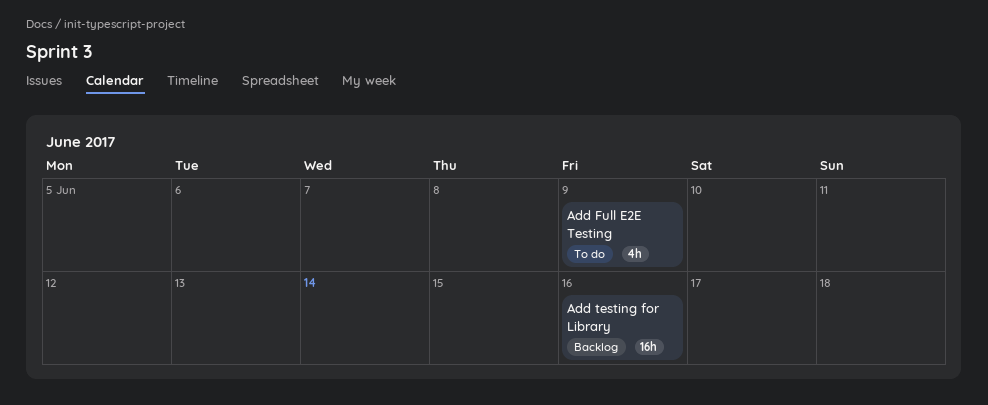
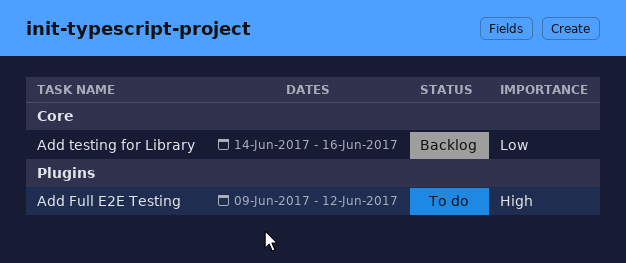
Add Full E2E Testing, due: Jun 9 -> Jun 12

